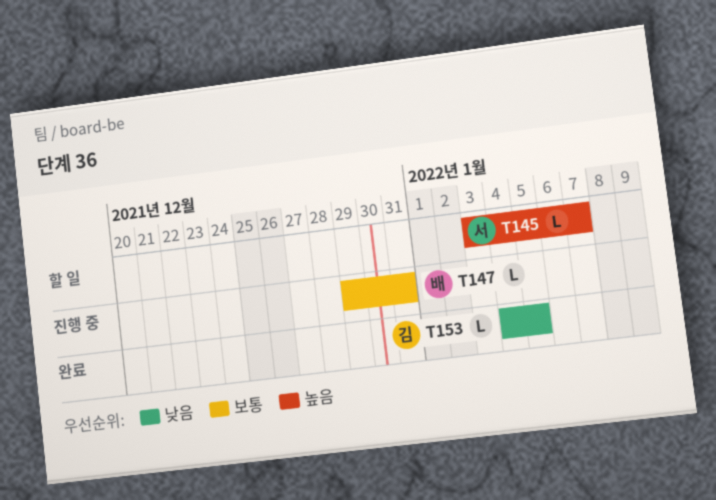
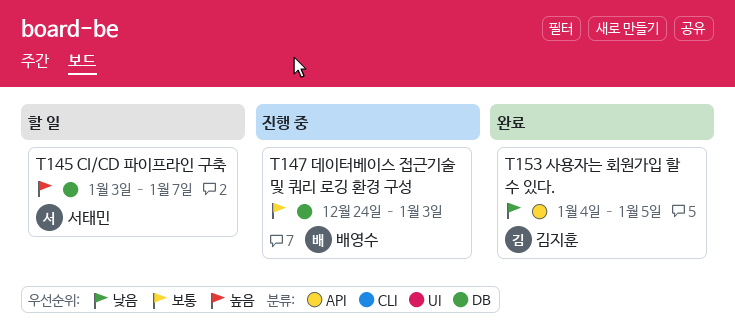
T147, start: Dec 29 -> Dec 24
T147, due: Dec 31 -> Jan 3

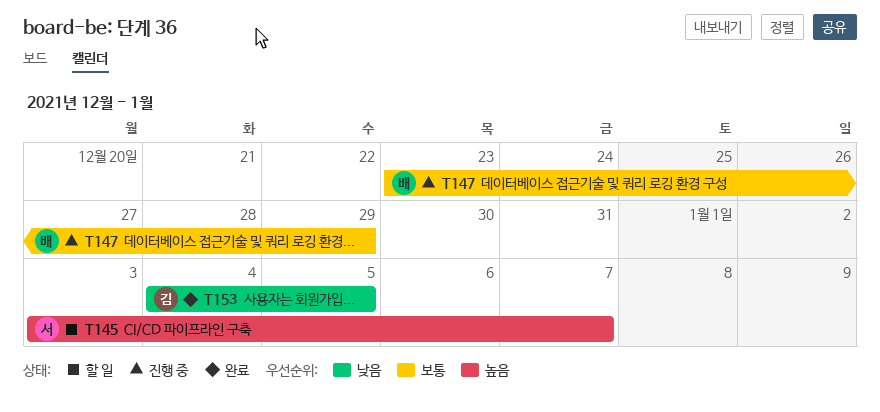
T147, start: Dec 24 -> Dec 23
T147, due: Jan 3 -> Dec 29

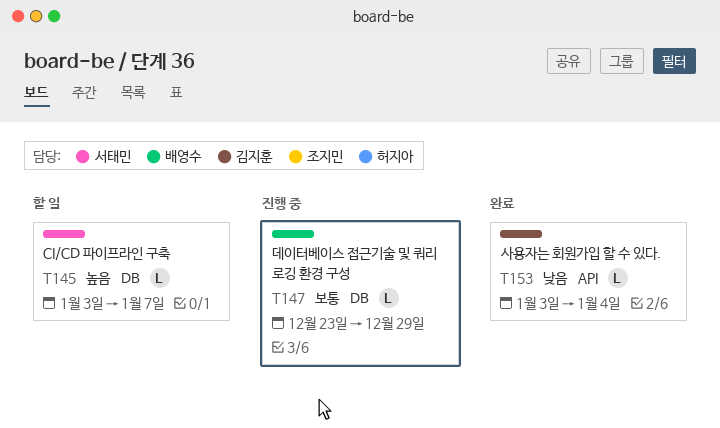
T153, start: Jan 4 -> Jan 3
T153, due: Jan 5 -> Jan 4

